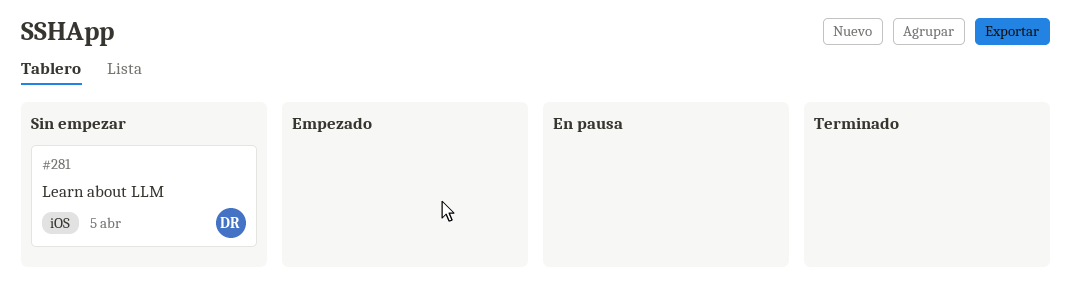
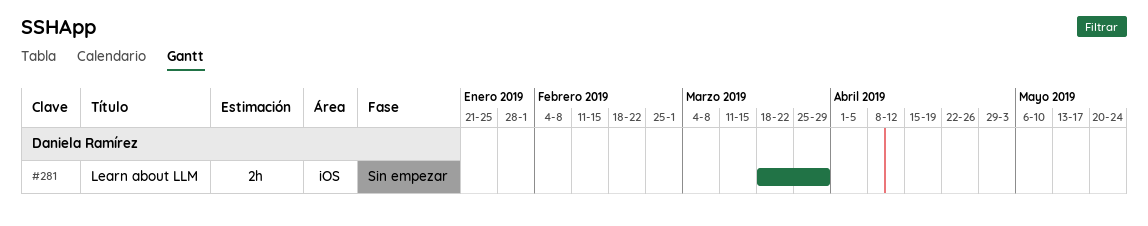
#281, due: Apr 5 -> Mar 29

